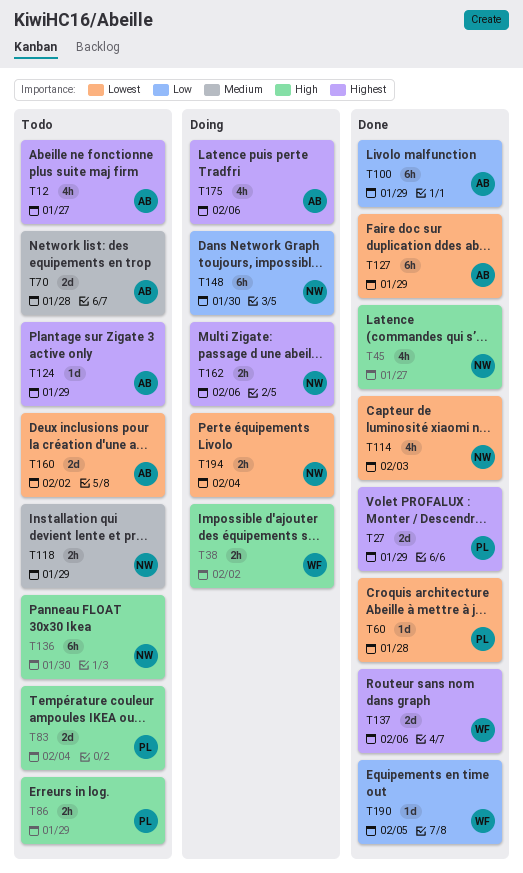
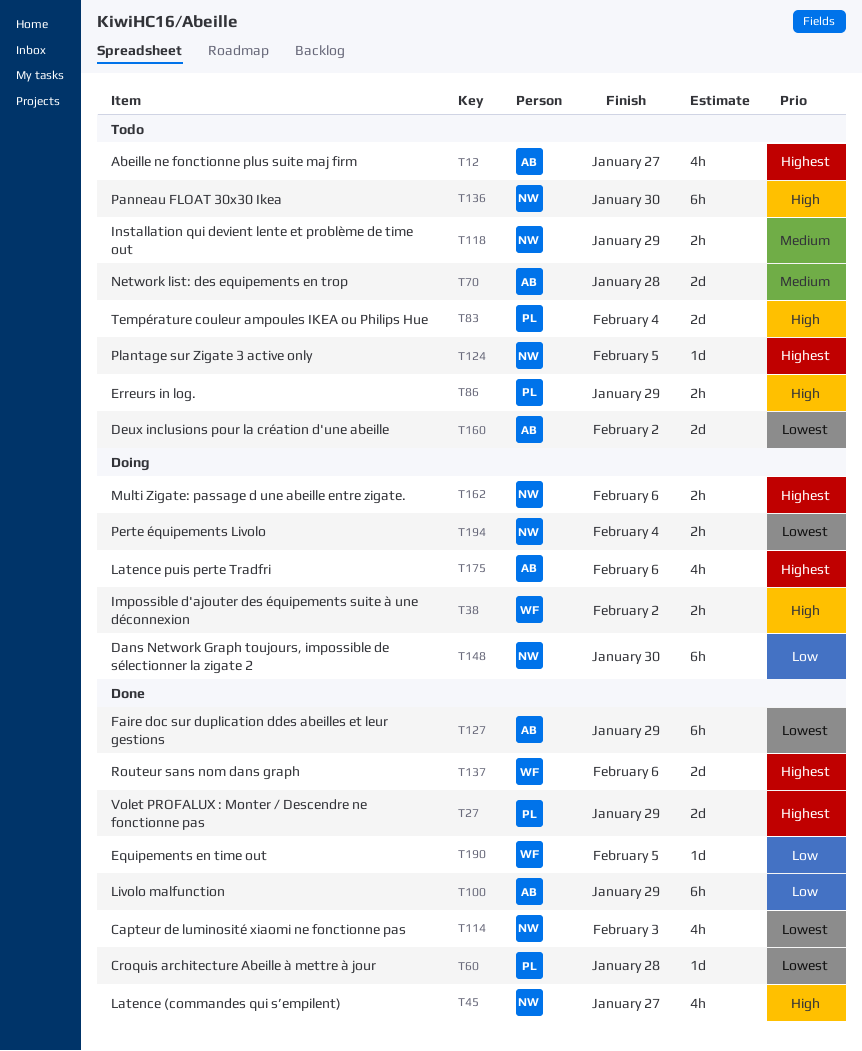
T124, owner: AB -> NW
T124, due: Jan 29 -> Feb 5

